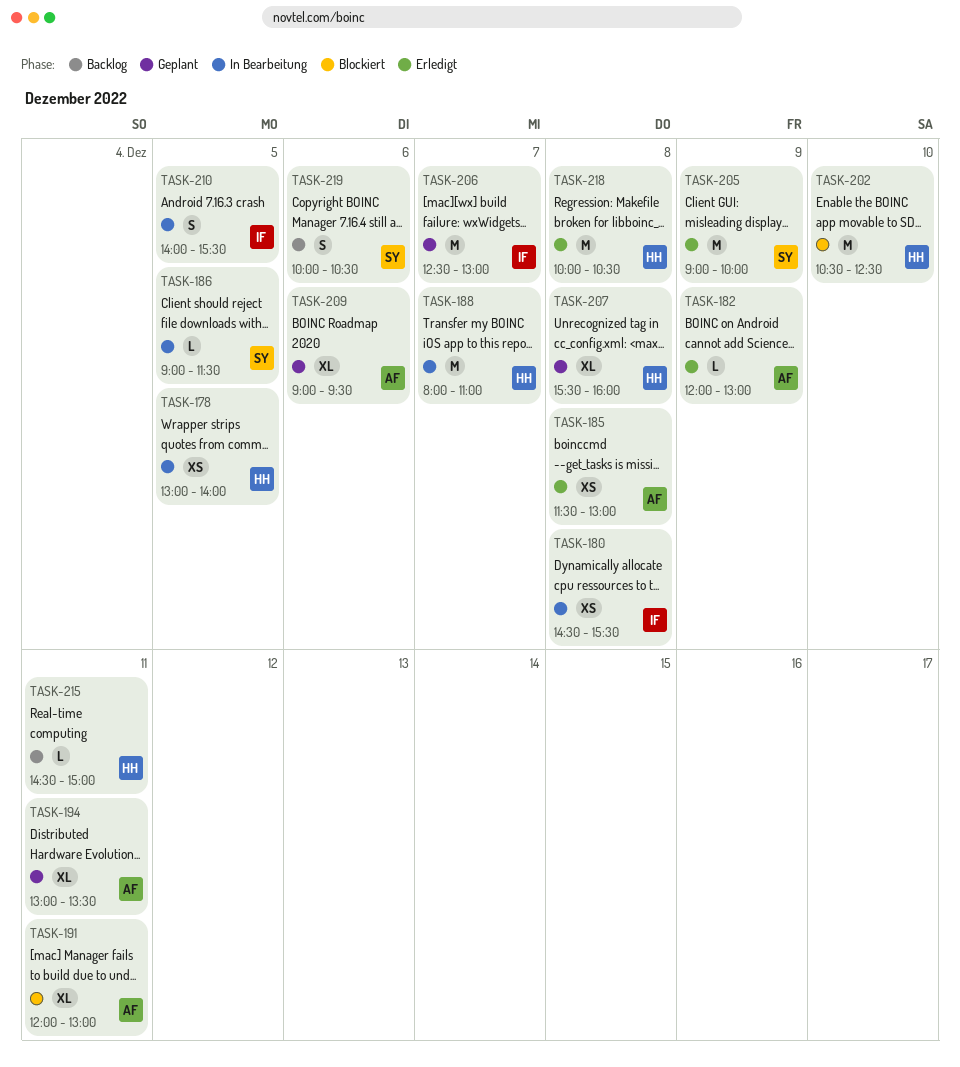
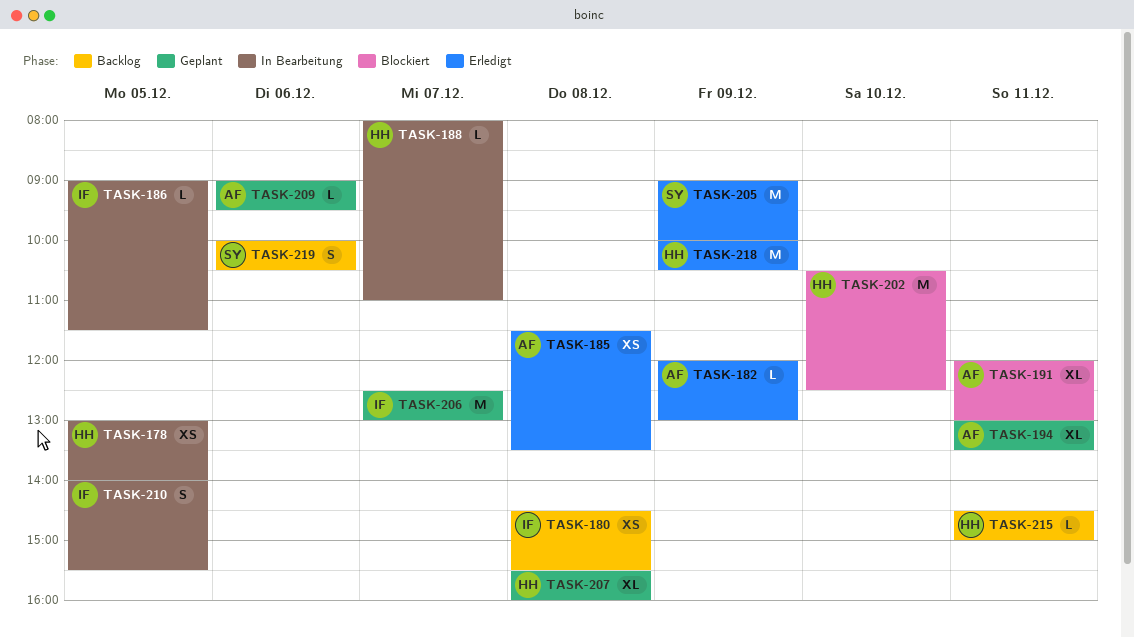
TASK-180, status: In Bearbeitung -> Backlog
TASK-185, ends: 13:00 -> 13:30
TASK-186, owner: SY -> IF
TASK-188, estimate: M -> L
TASK-209, estimate: XL -> L
TASK-218, day: Dec 8 -> Dec 9

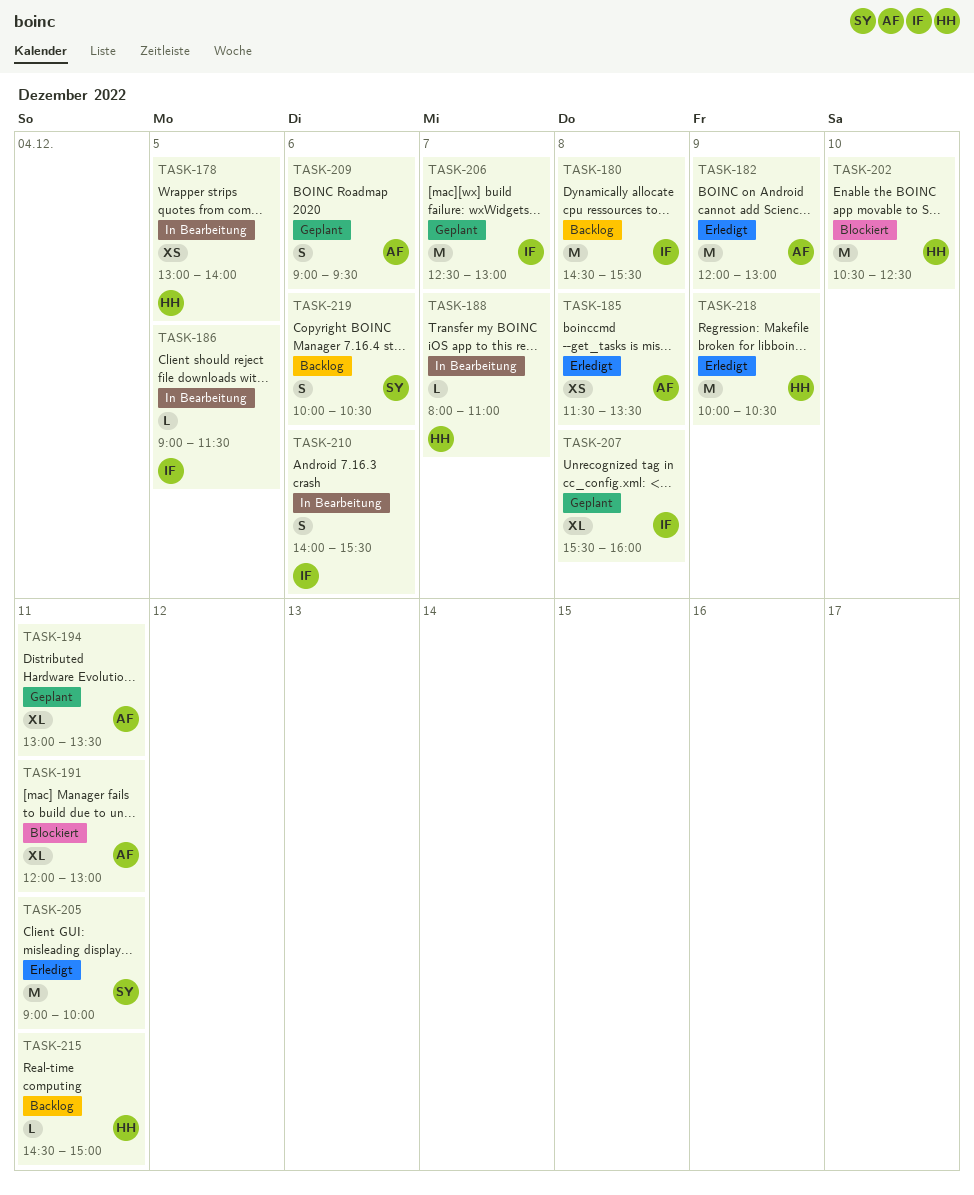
TASK-180, estimate: XS -> M
TASK-182, estimate: L -> M
TASK-205, day: Dec 9 -> Dec 11
TASK-207, owner: HH -> IF
TASK-209, estimate: L -> S
TASK-210, day: Dec 5 -> Dec 6

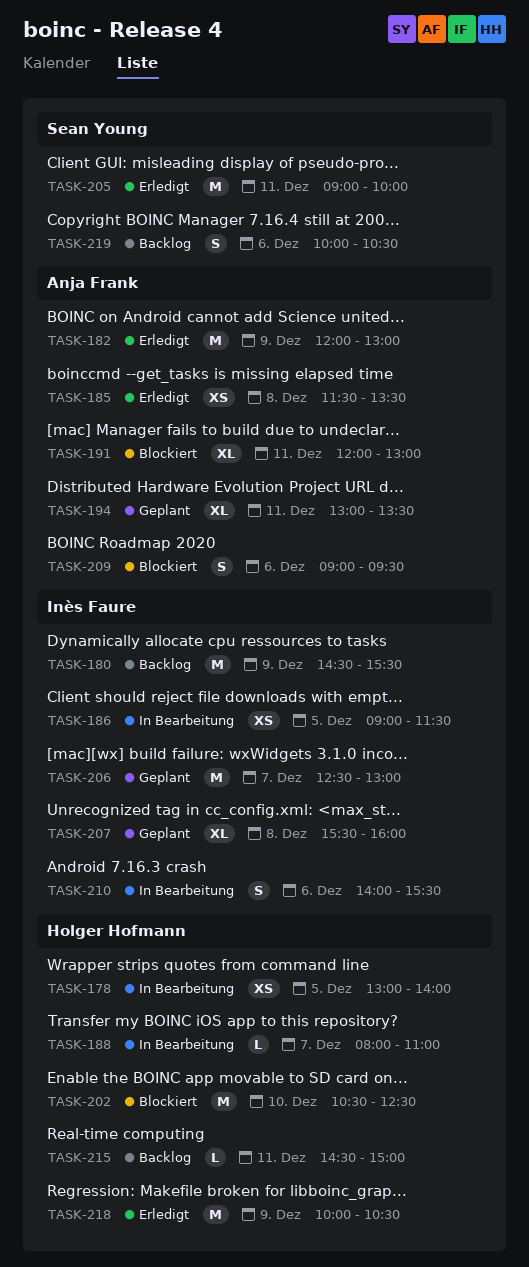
TASK-180, day: Dec 8 -> Dec 9
TASK-186, estimate: L -> XS
TASK-209, status: Geplant -> Blockiert

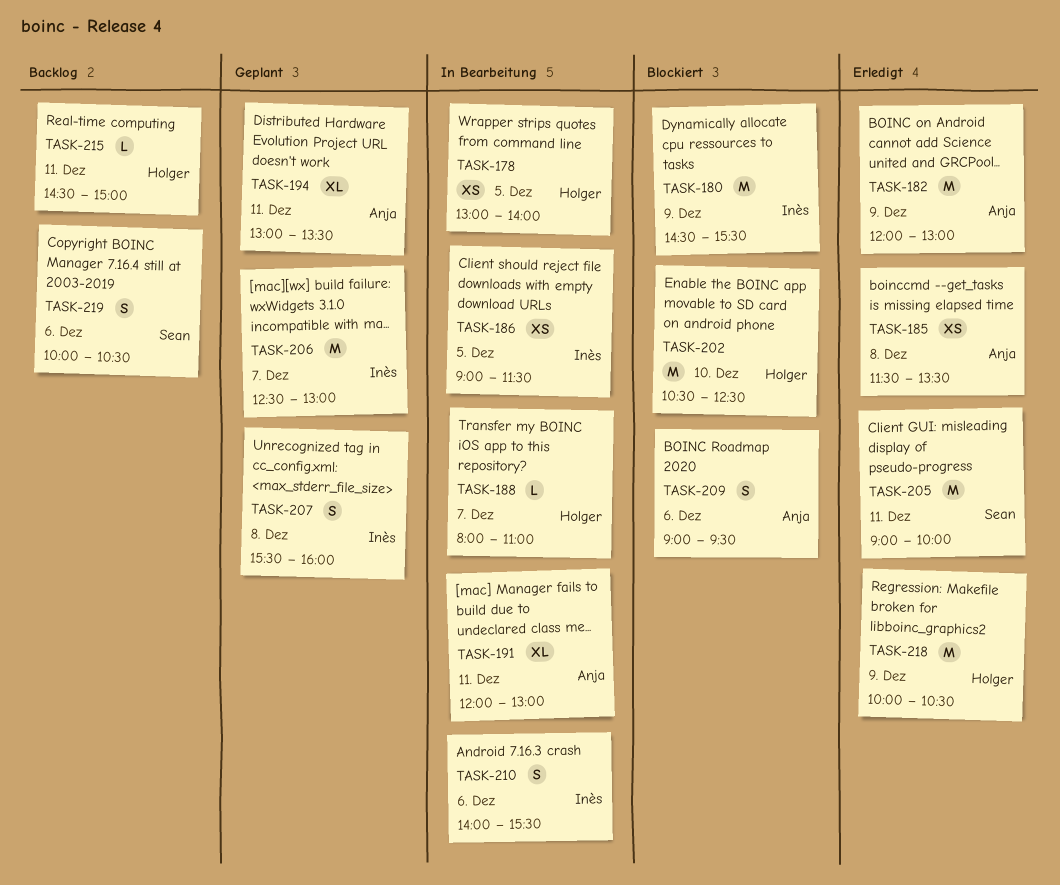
TASK-180, status: Backlog -> Blockiert
TASK-191, status: Blockiert -> In Bearbeitung
TASK-207, estimate: XL -> S

